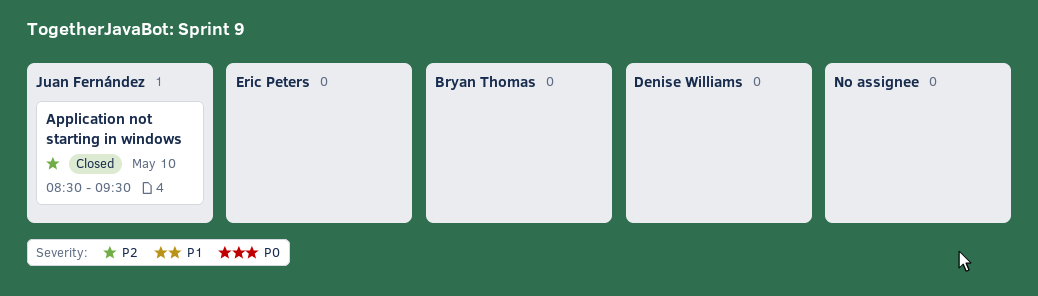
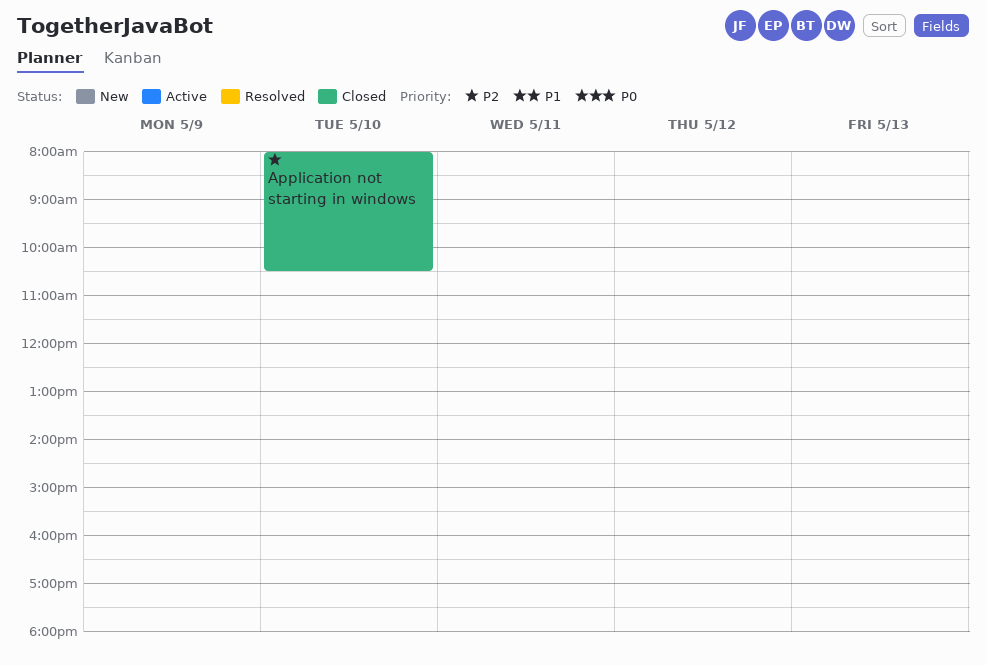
Application not starting in windows, begins: 08:30 -> 08:00
Application not starting in windows, ends: 09:30 -> 10:30

